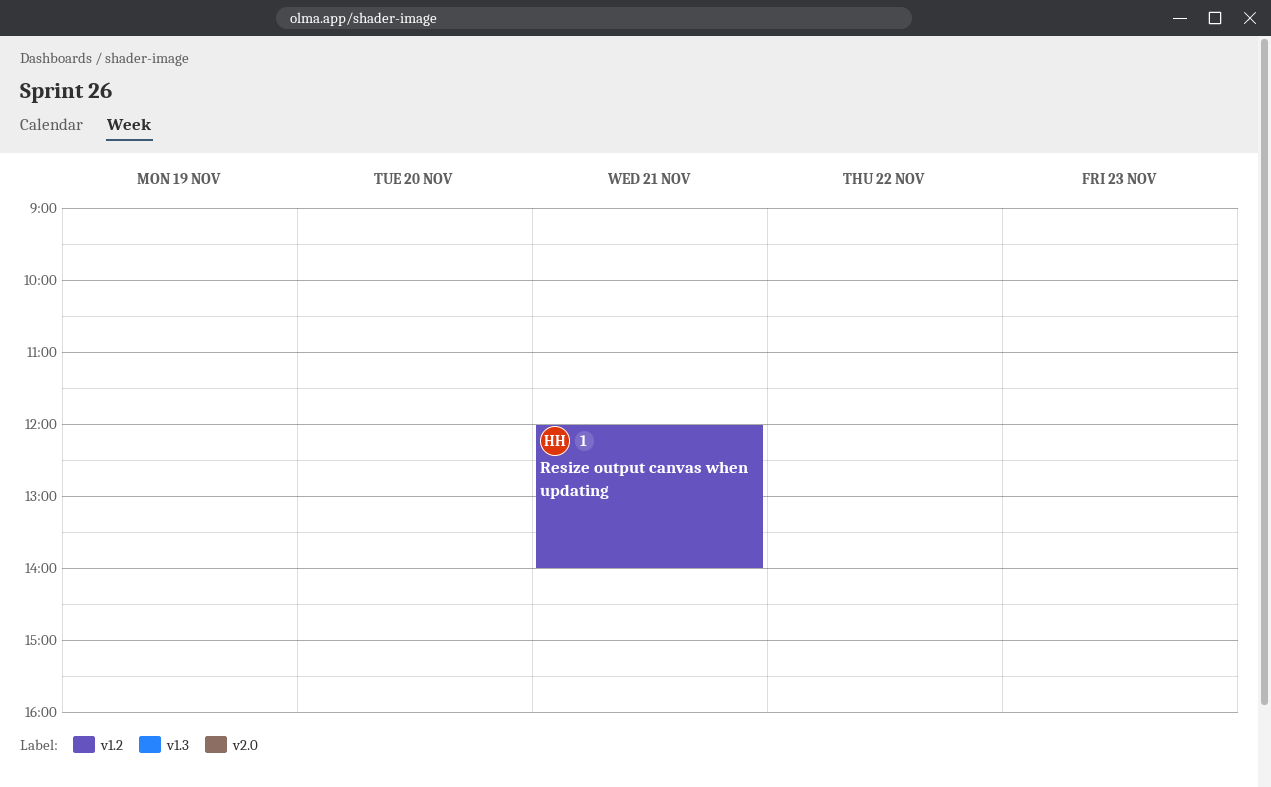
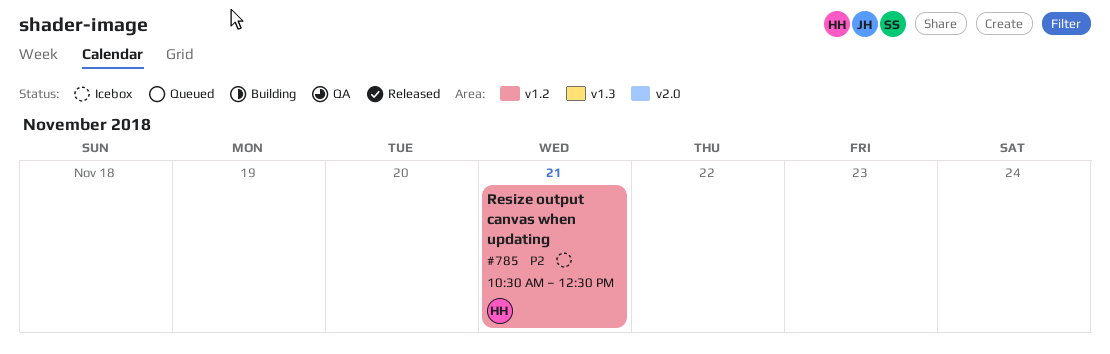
Resize output canvas when updating, begins: 12:00 -> 10:30
Resize output canvas when updating, ends: 14:00 -> 12:30

